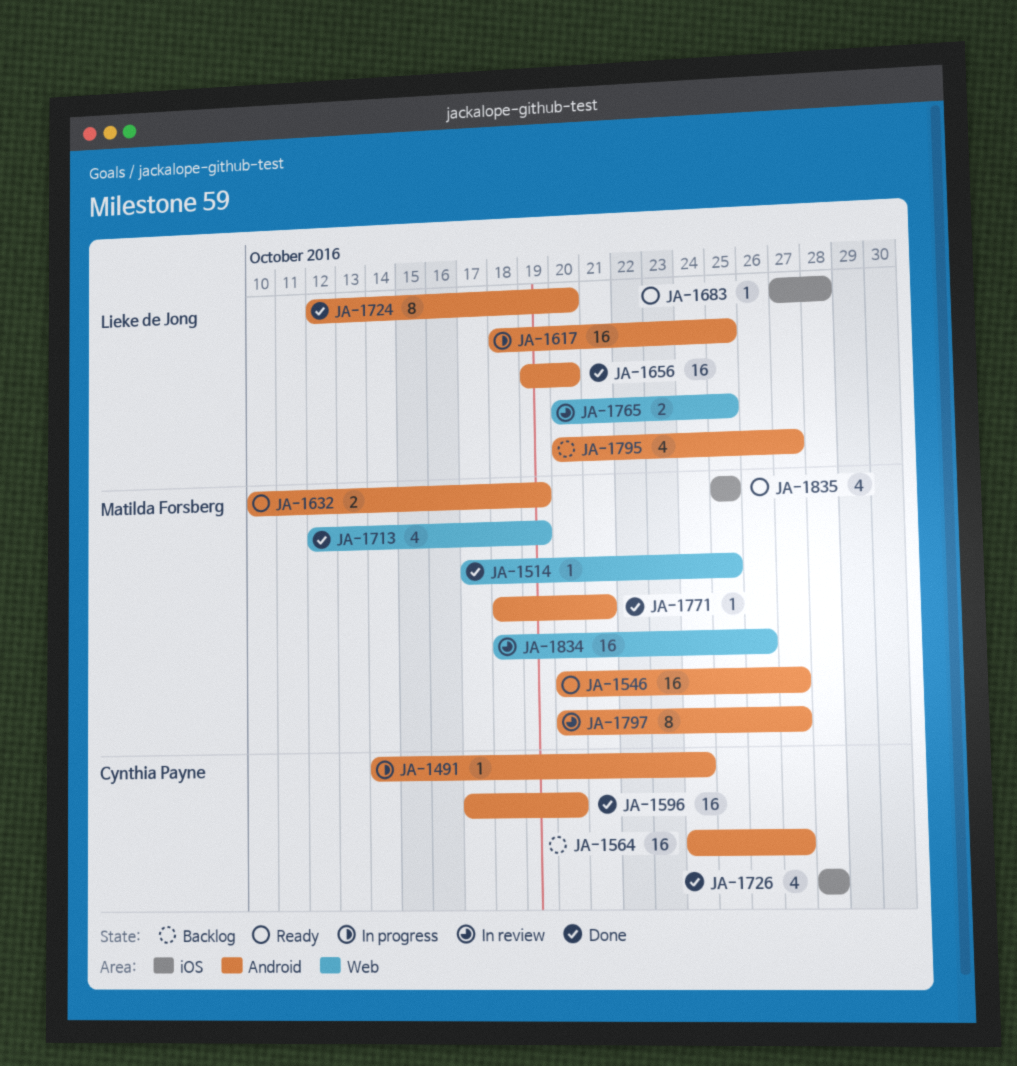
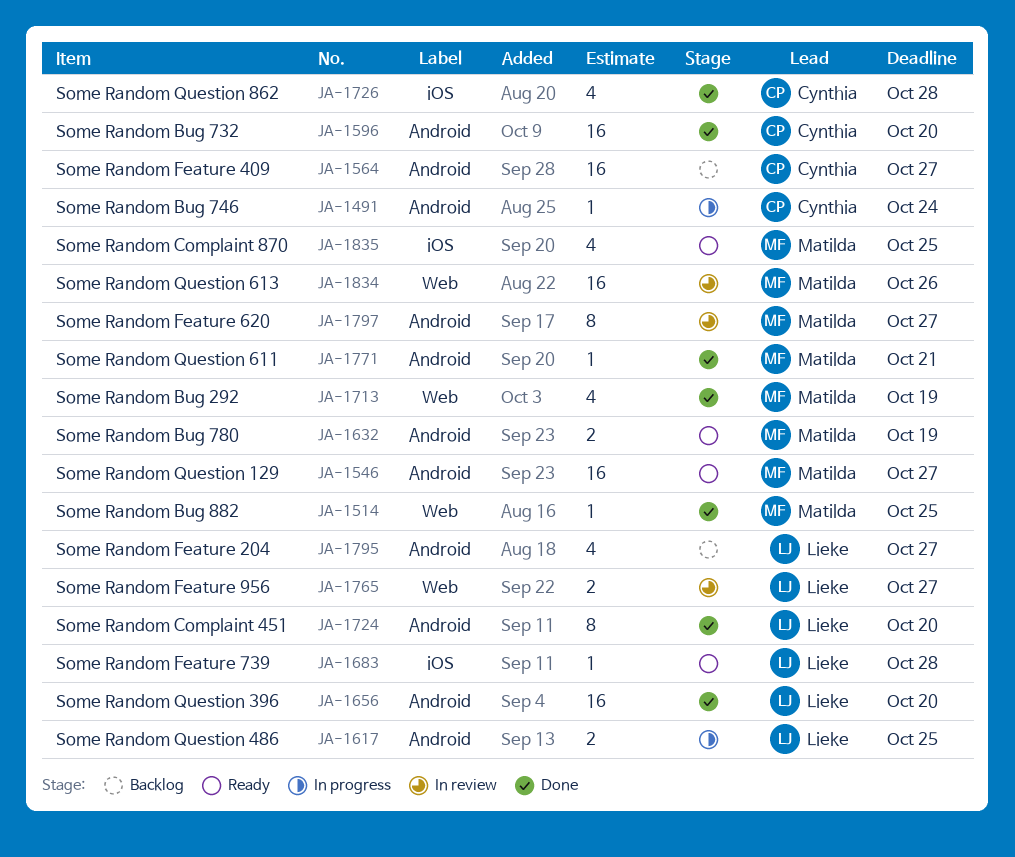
JA-1617, estimate: 16 -> 2
JA-1765, due: Oct 25 -> Oct 27

